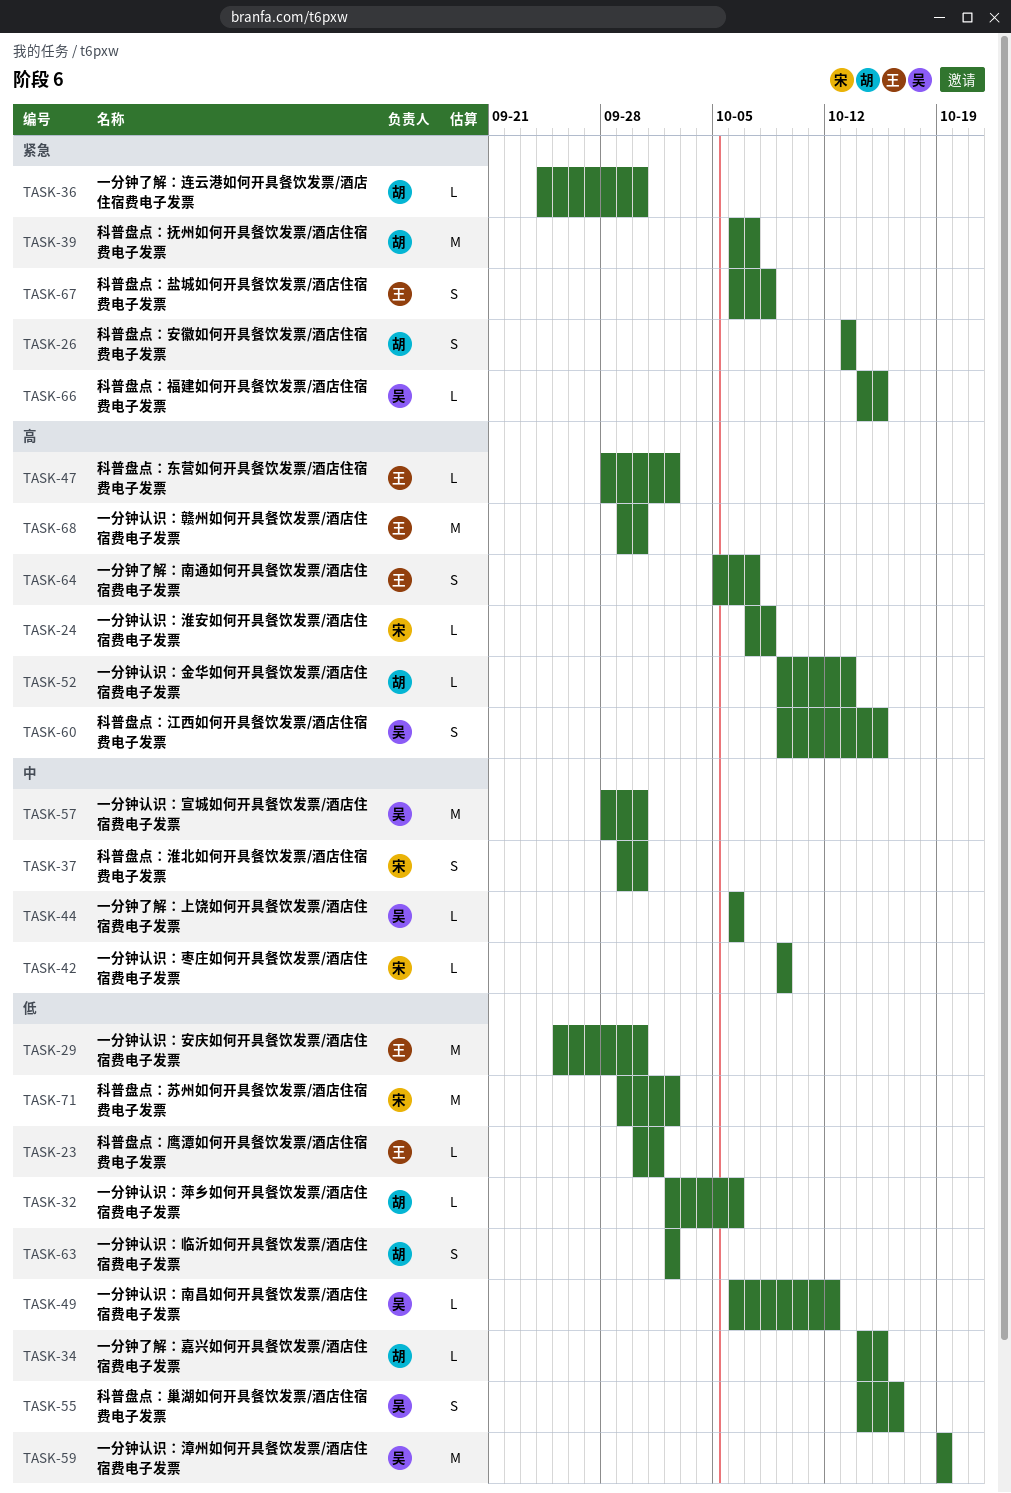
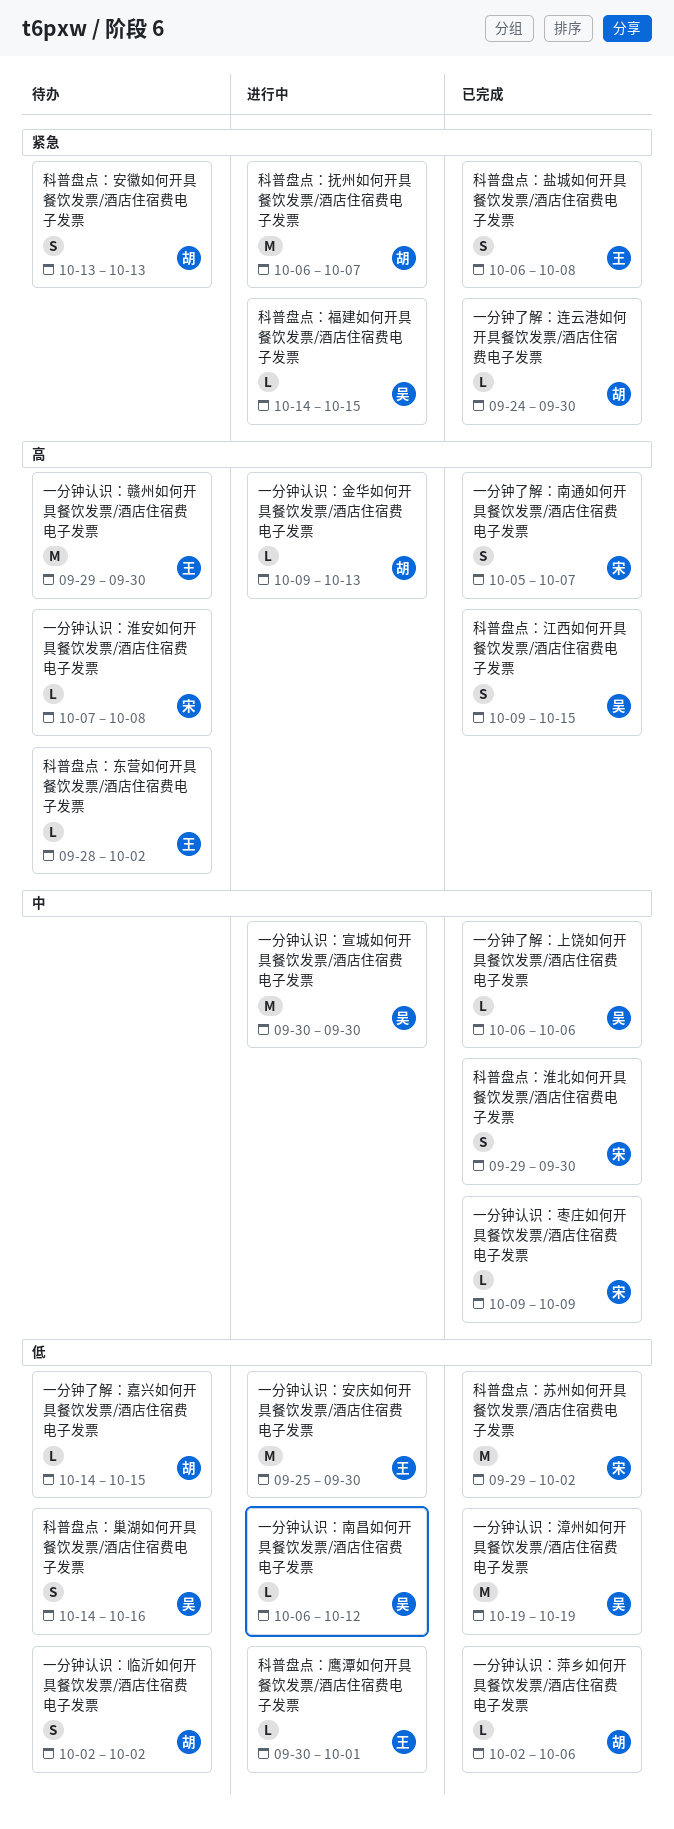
一分钟了解：南通如何开具餐饮发票/酒店住宿费电子发票, owner: 王 -> 宋
一分钟认识：宣城如何开具餐饮发票/酒店住宿费电子发票, start: Sep 28 -> Sep 30

